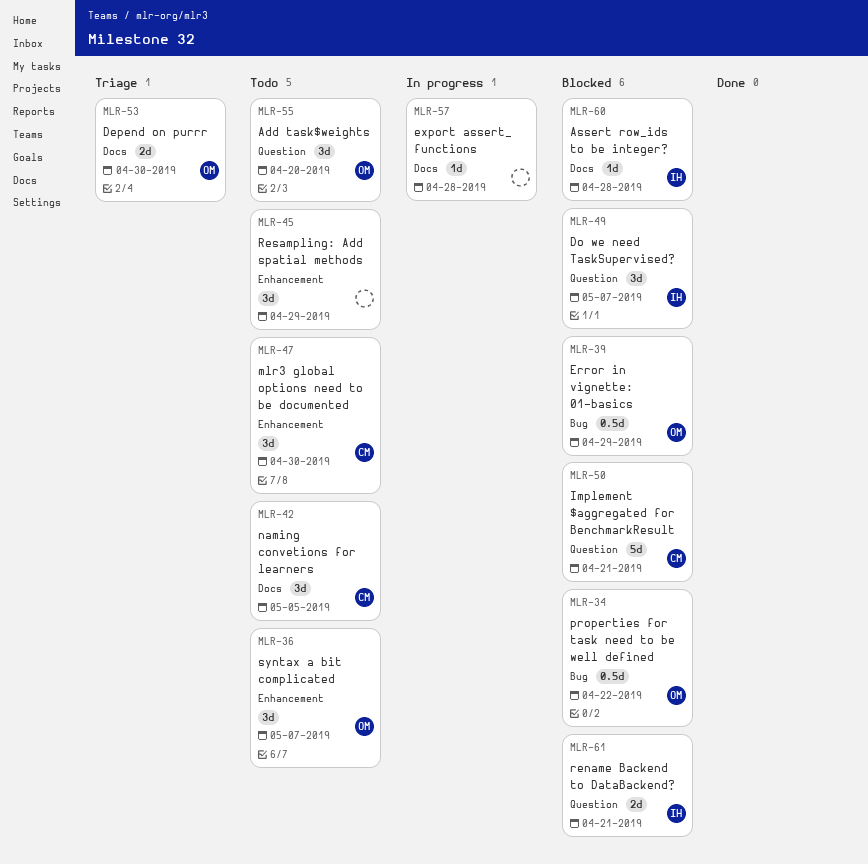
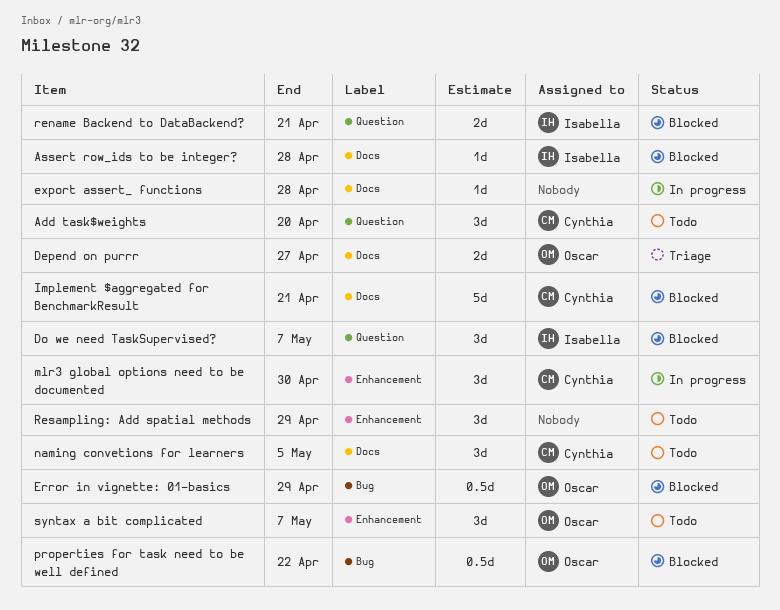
Add task$weights, owner: Oscar -> Cynthia
Depend on purrr, due: Apr 30 -> Apr 27
Implement $aggregated for BenchmarkResult, label: Question -> Docs
mlr3 global options need to be documented, status: Todo -> In progress

